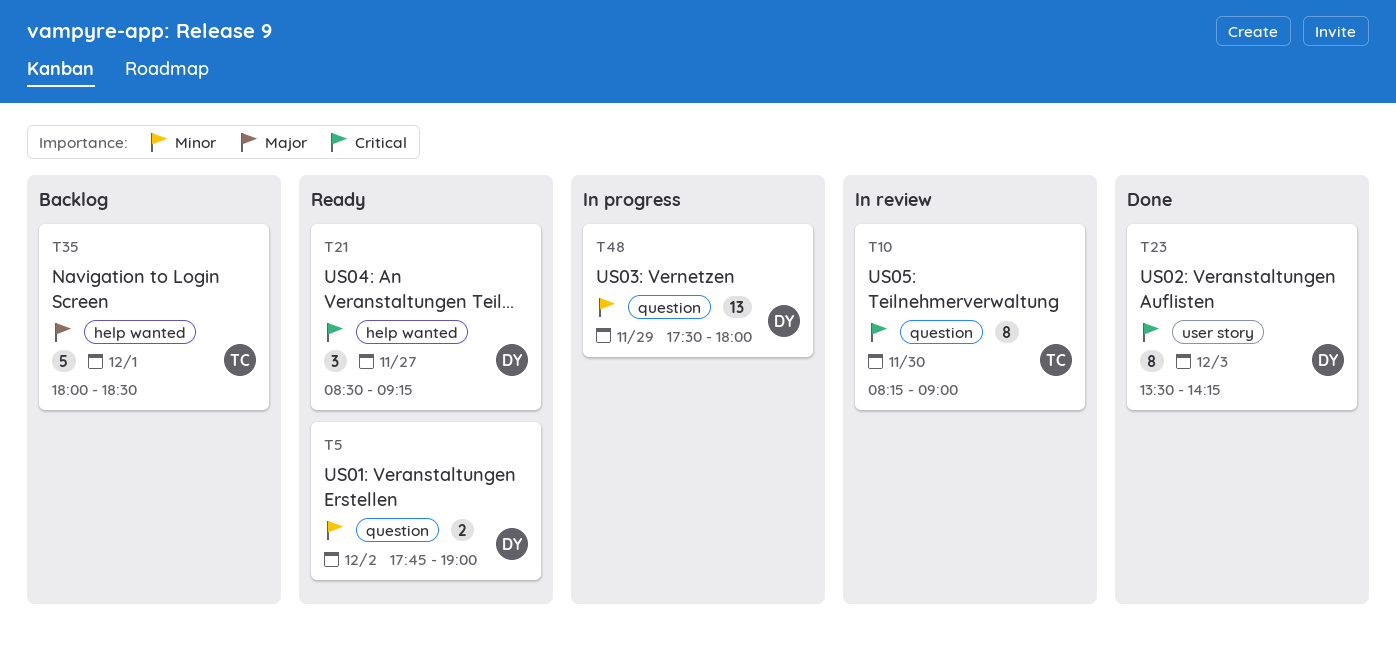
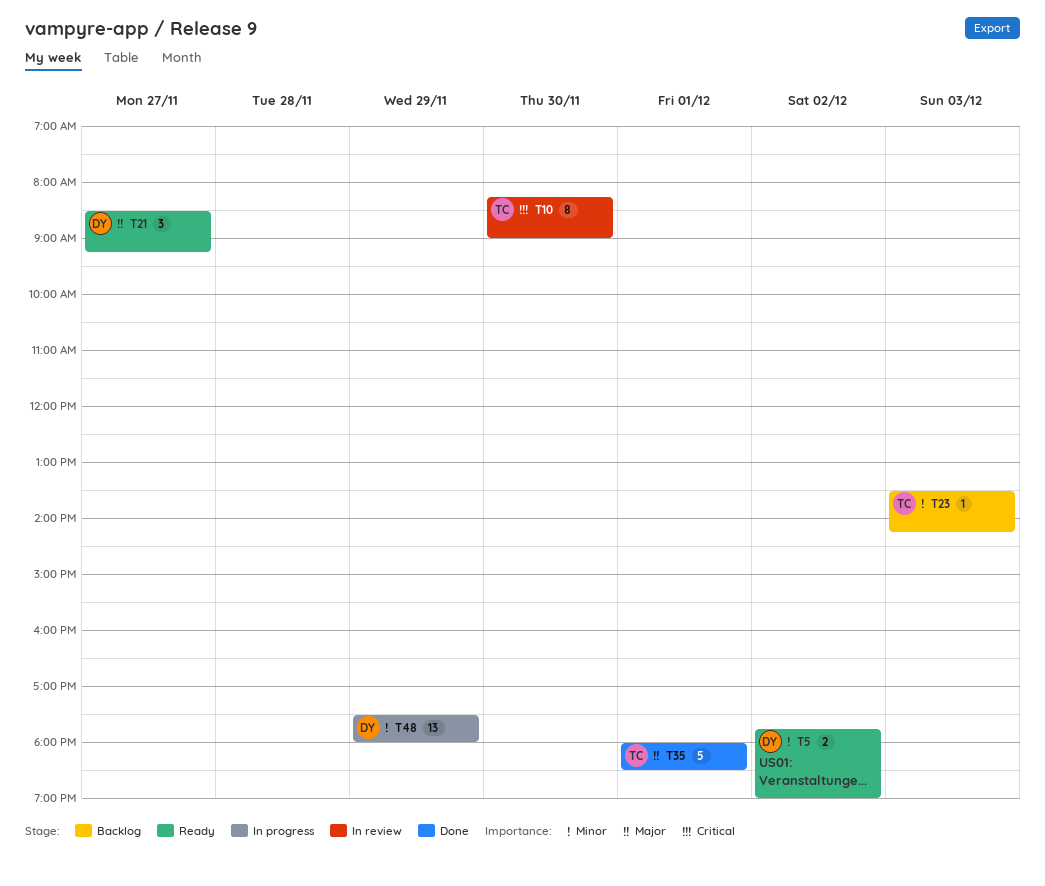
T21, priority: Critical -> Major
T23, status: Done -> Backlog
T23, owner: DY -> TC
T23, priority: Critical -> Minor
T23, estimate: 8 -> 1
T35, status: Backlog -> Done

